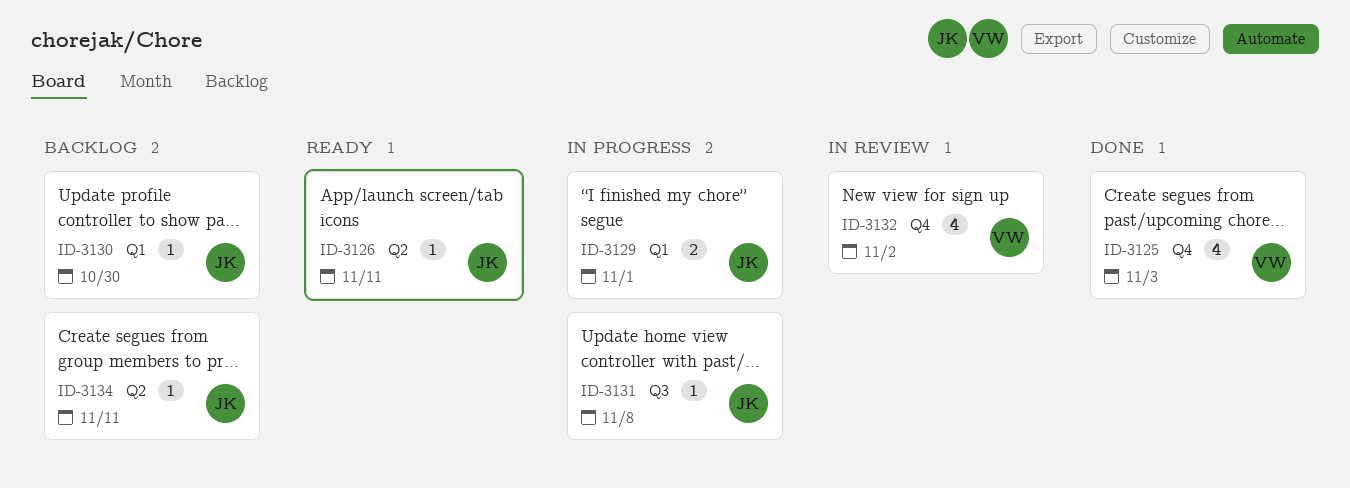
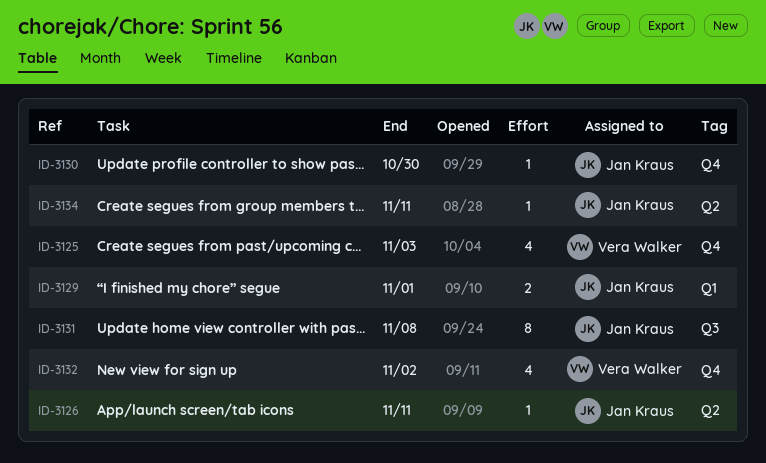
ID-3130, label: Q1 -> Q4
ID-3131, estimate: 1 -> 8

